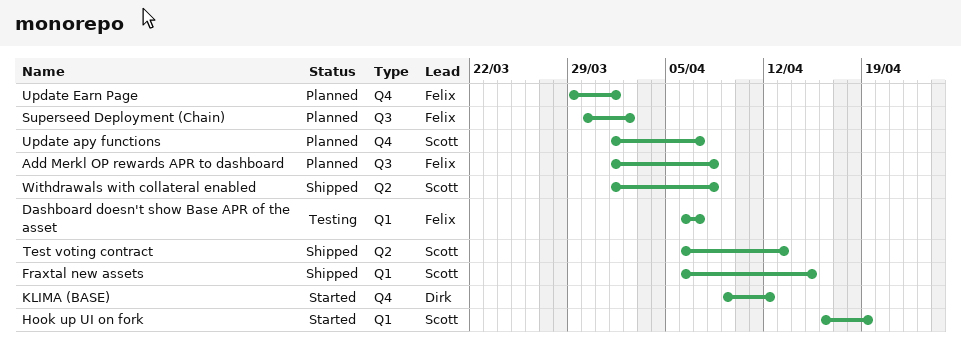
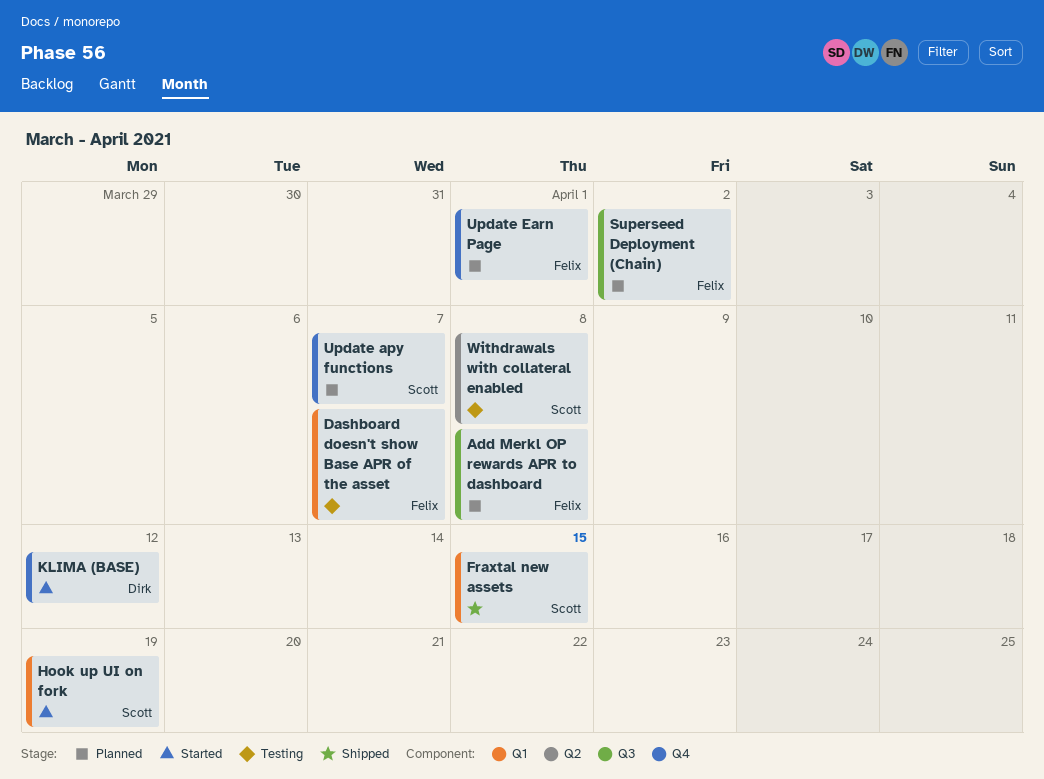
Test voting contract: present -> none
Withdrawals with collateral enabled, status: Shipped -> Testing

